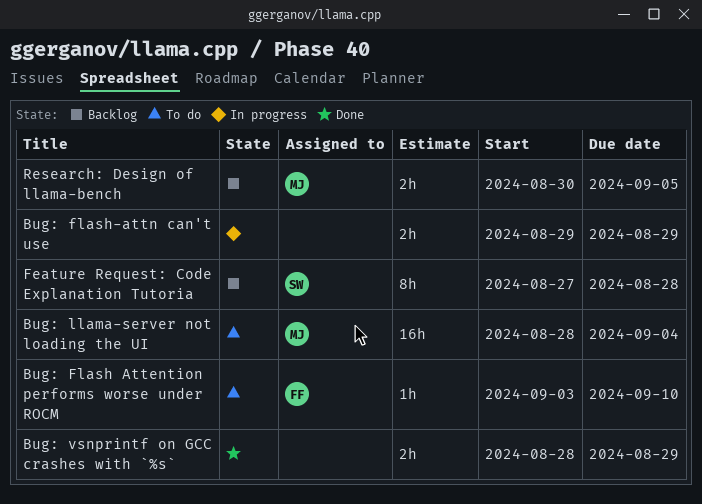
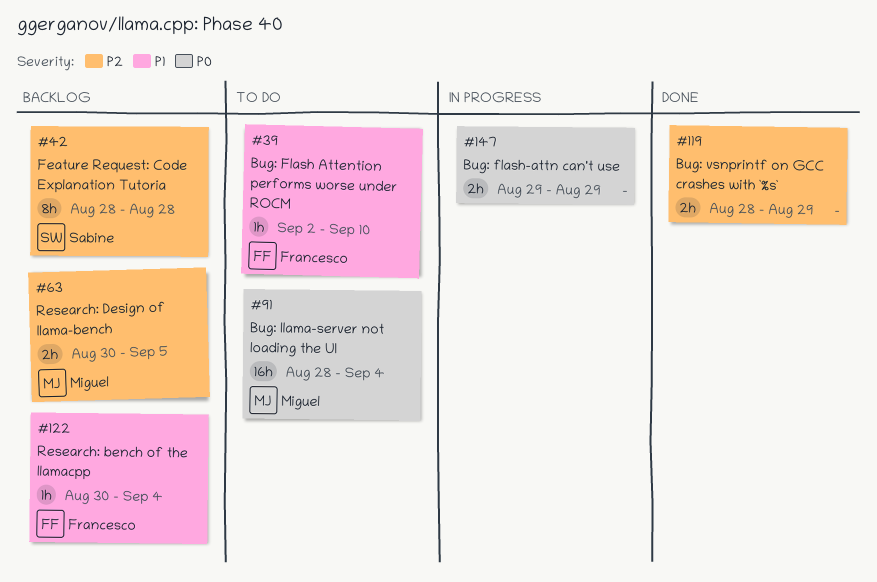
Bug: Flash Attention performs worse under ROCM, start: Sep 3 -> Sep 2
Feature Request: Code Explanation Tutoria, start: Aug 27 -> Aug 28
Research: bench of the llamacpp: none -> present

